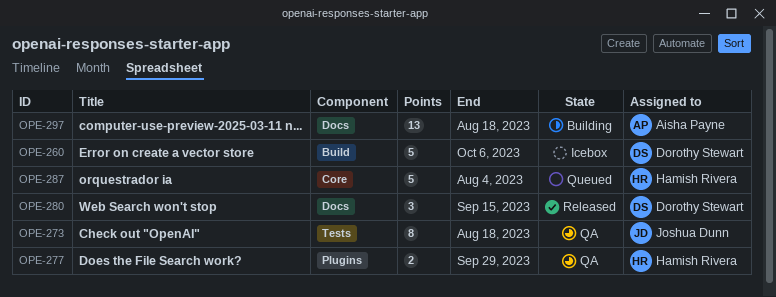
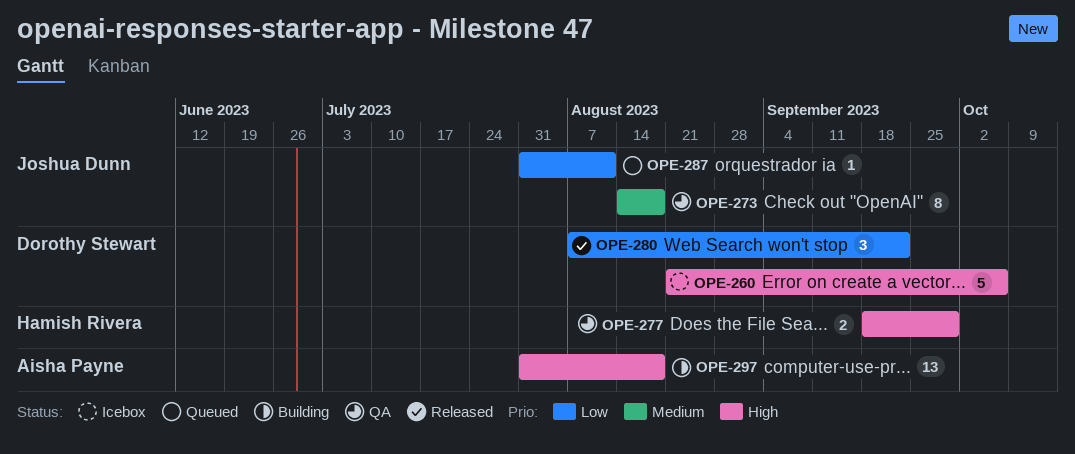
OPE-280, due: Sep 15 -> Sep 22
OPE-287, owner: Hamish Rivera -> Joshua Dunn
OPE-287, estimate: 5 -> 1
OPE-287, due: Aug 4 -> Aug 11

